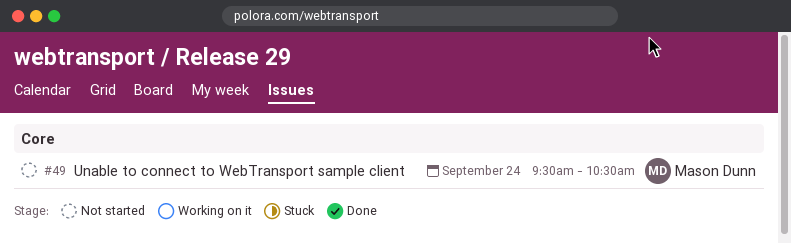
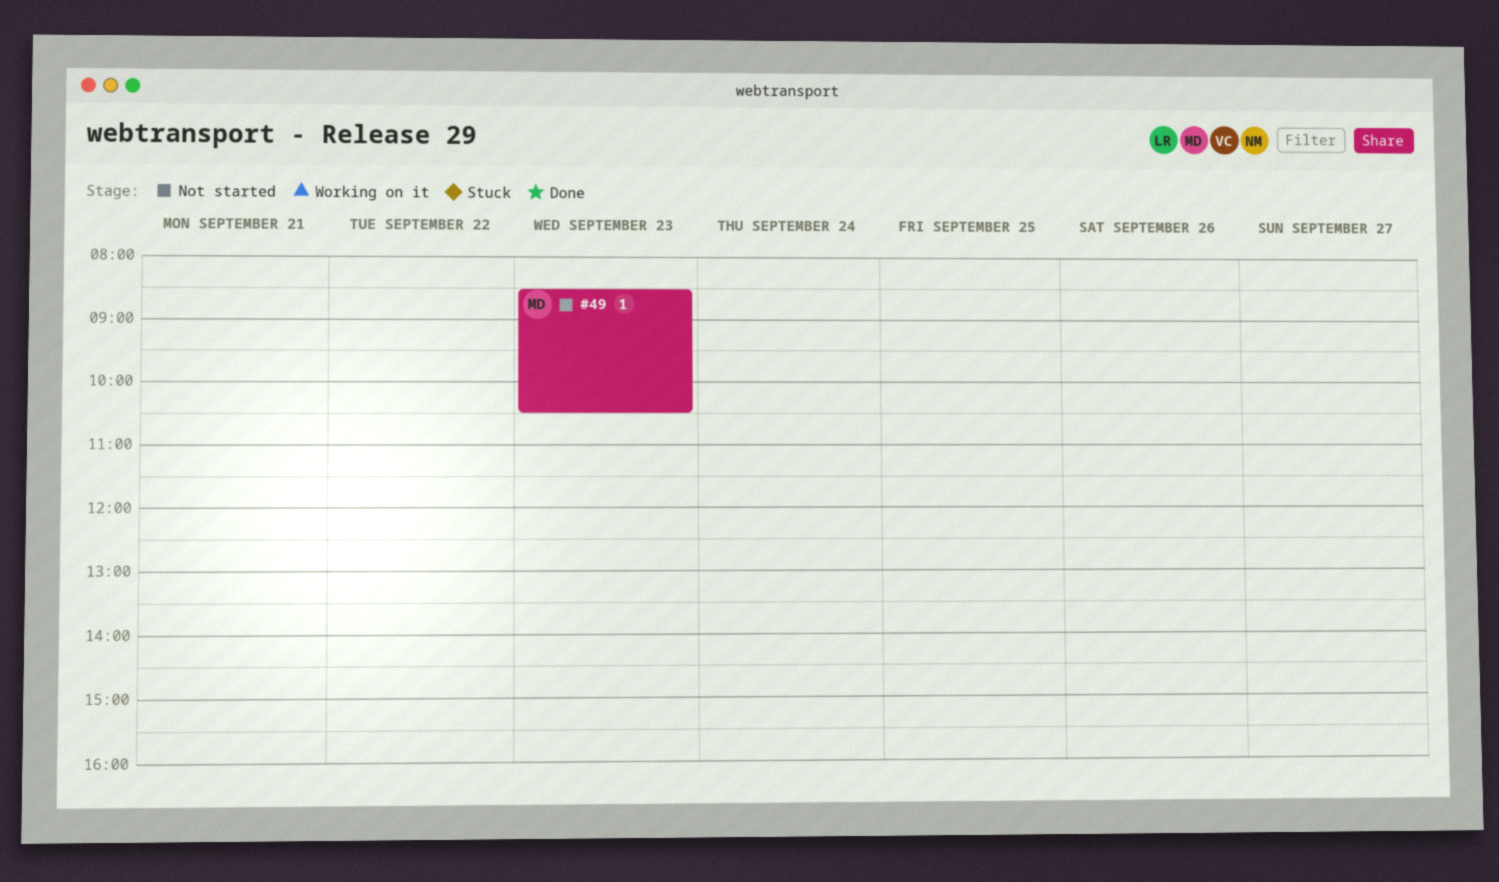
#49, day: Sep 24 -> Sep 23
#49, begins: 09:30 -> 08:30

